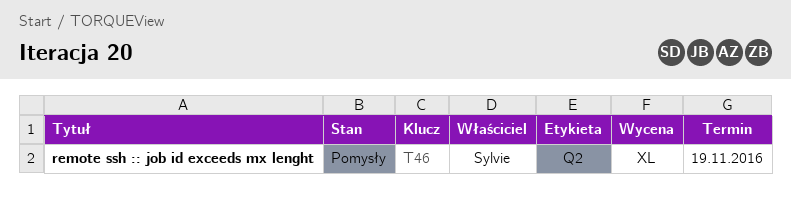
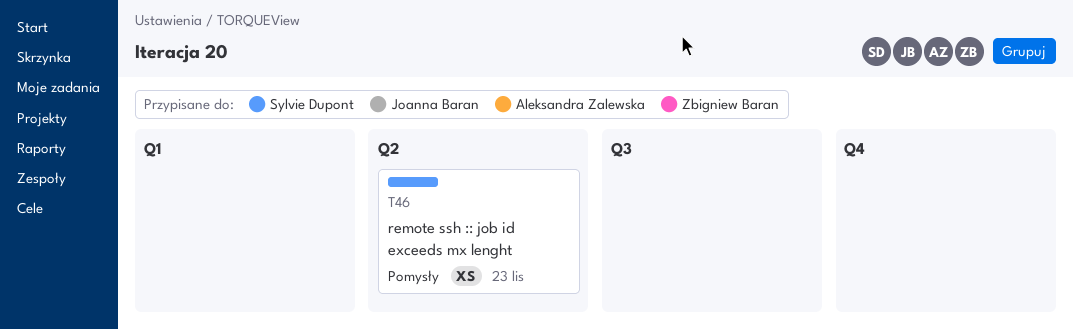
T46, estimate: XL -> XS
T46, due: Nov 19 -> Nov 23

